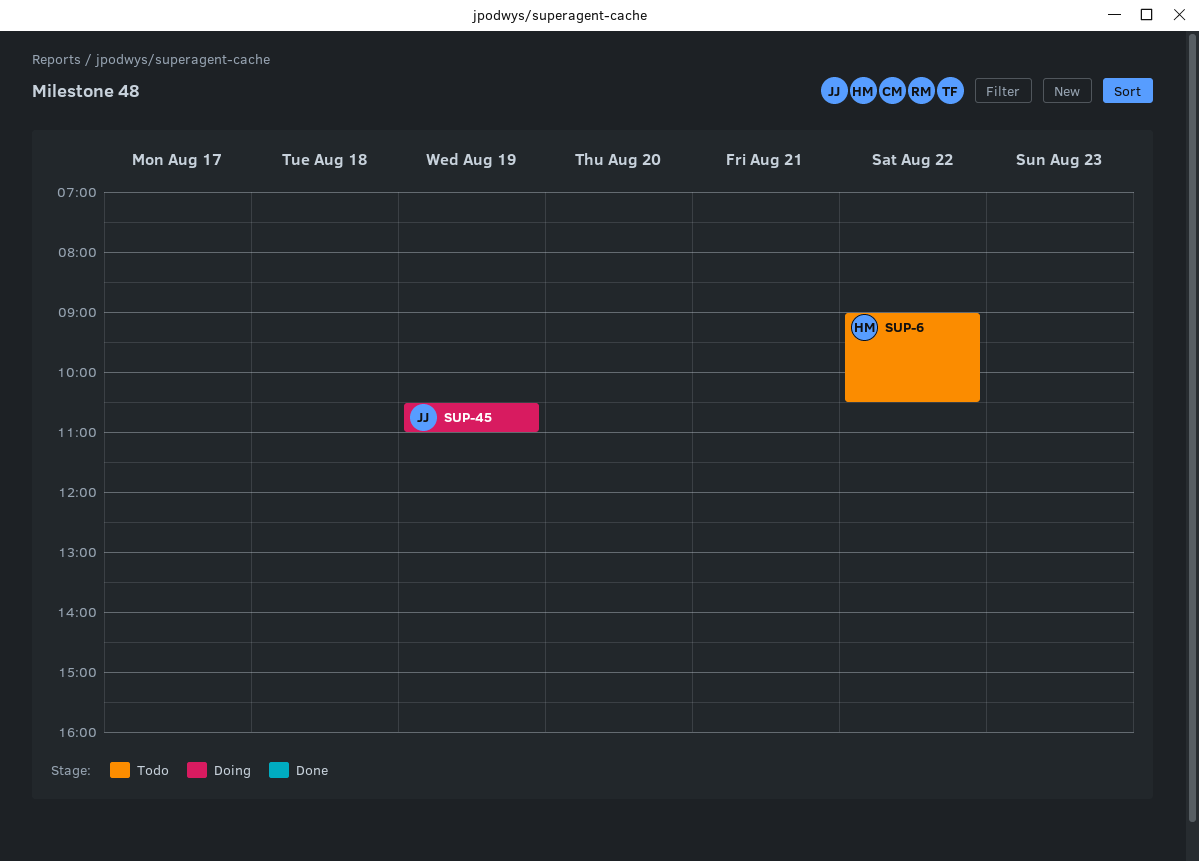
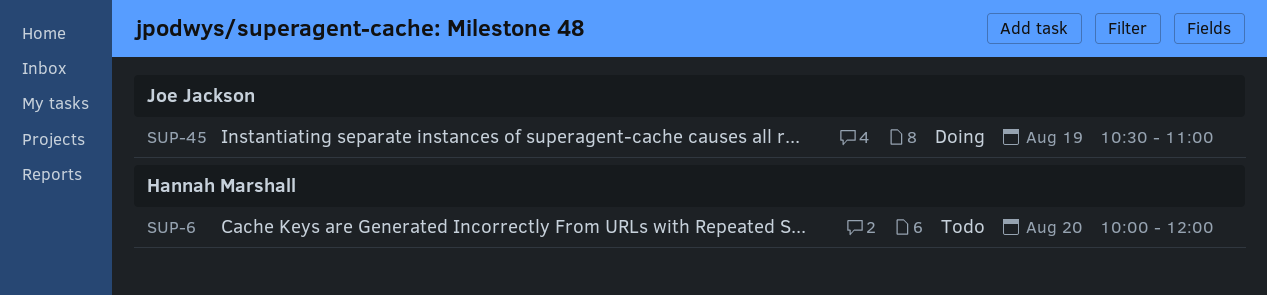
SUP-6, day: Aug 22 -> Aug 20
SUP-6, begins: 09:00 -> 10:00
SUP-6, ends: 10:30 -> 12:00

